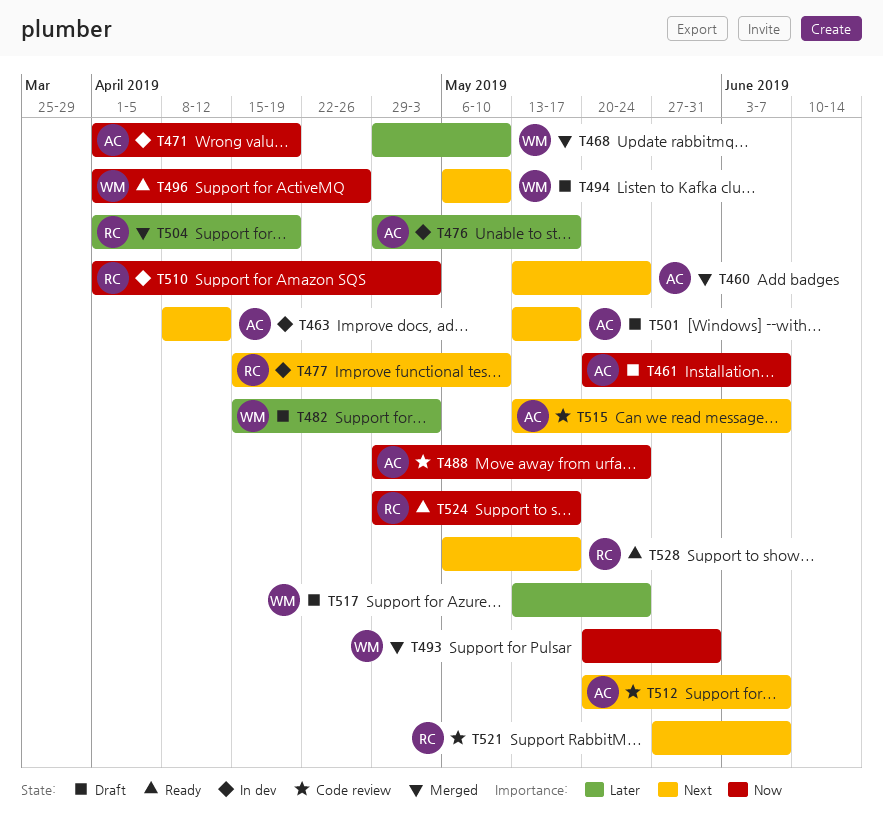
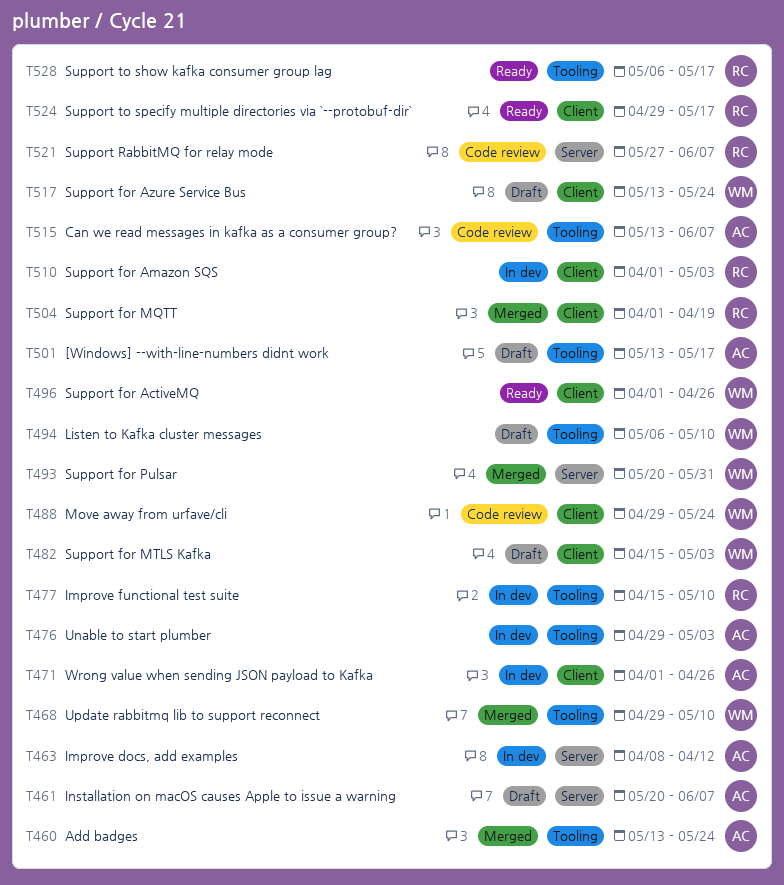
T471, due: Apr 19 -> Apr 26
T476, due: May 17 -> May 3
T488, owner: AC -> WM
T512: present -> none

